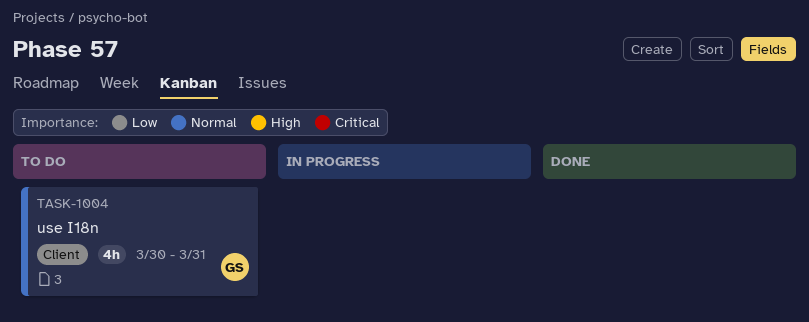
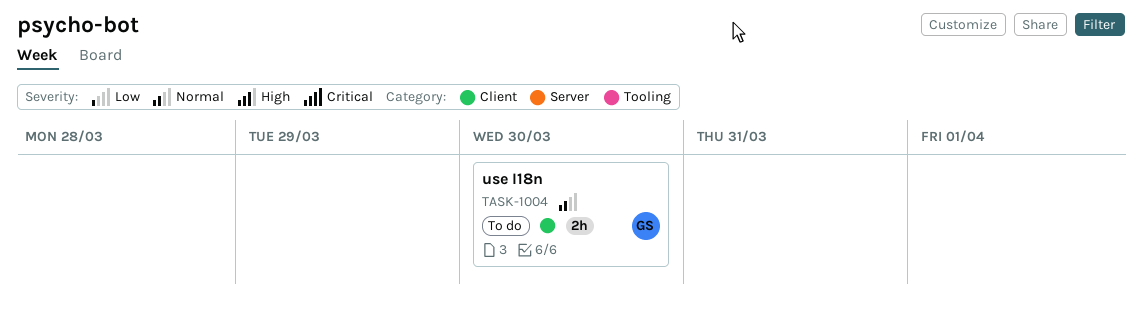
TASK-1004, estimate: 4h -> 2h
TASK-1004, due: Mar 31 -> Mar 30

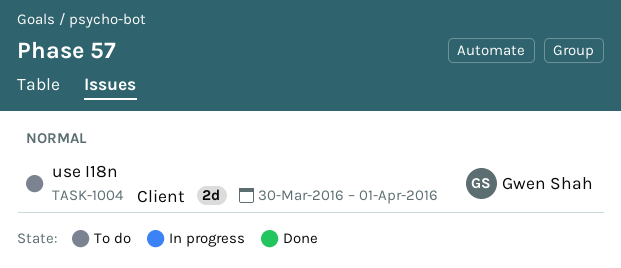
TASK-1004, estimate: 2h -> 2d
TASK-1004, due: Mar 30 -> Apr 1

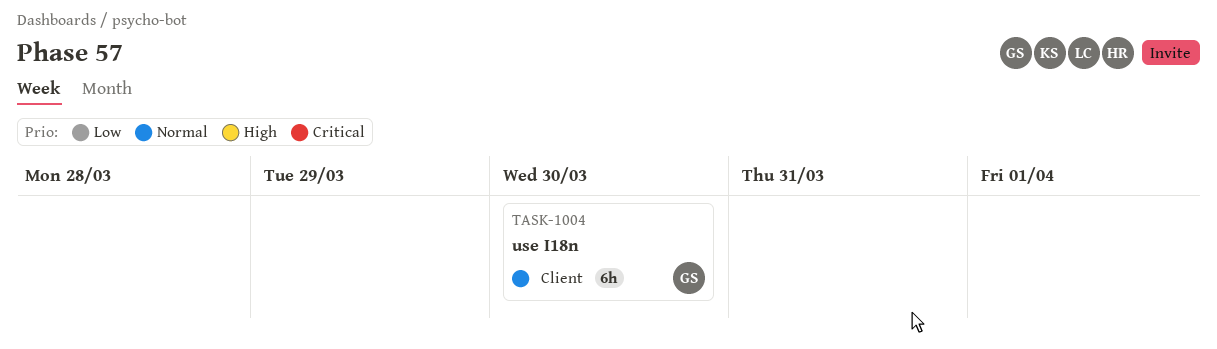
TASK-1004, estimate: 2d -> 6h
TASK-1004, due: Apr 1 -> Mar 30

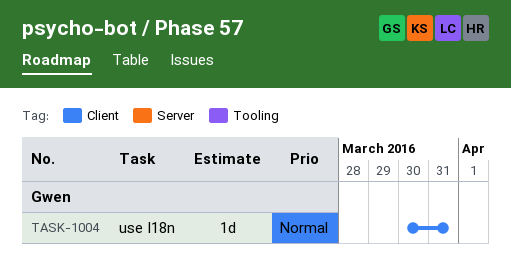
TASK-1004, estimate: 6h -> 1d
TASK-1004, due: Mar 30 -> Mar 31

